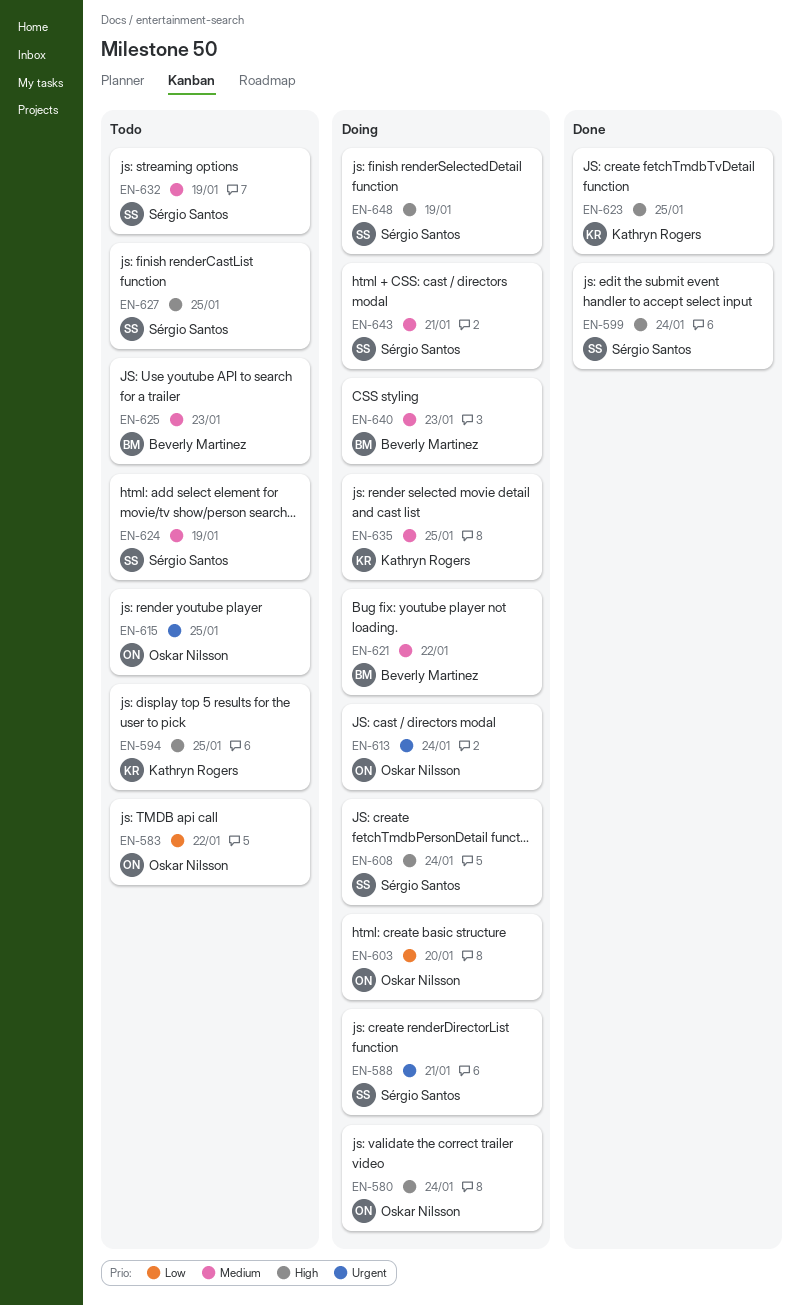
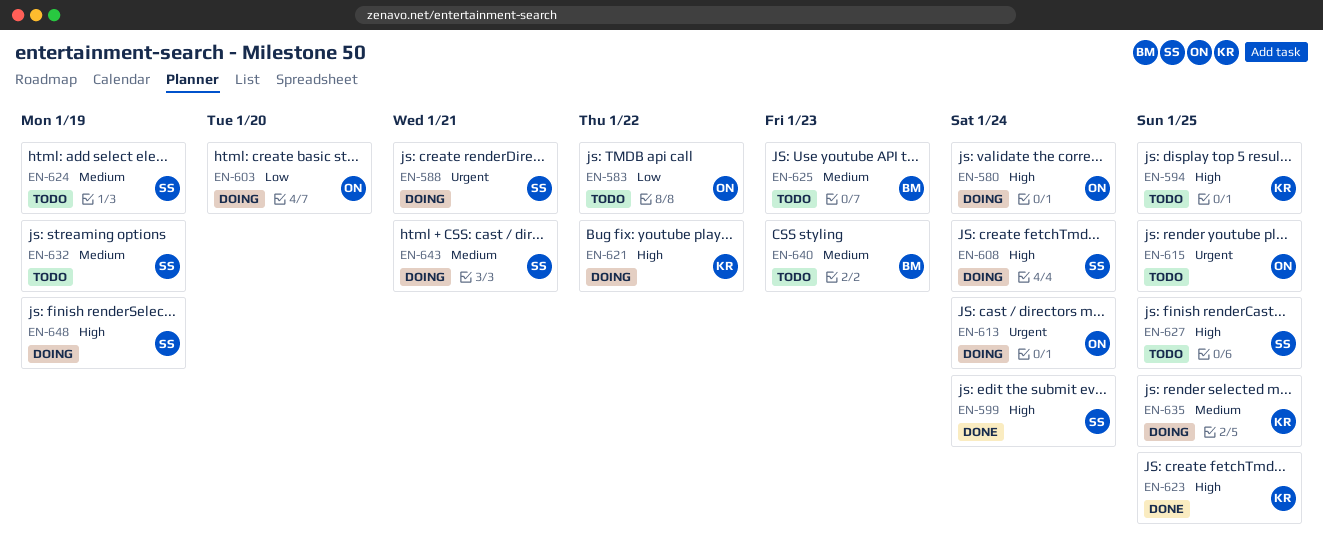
EN-621, owner: Beverly Martinez -> Kathryn Rogers
EN-621, priority: Medium -> High
EN-640, status: Doing -> Todo

